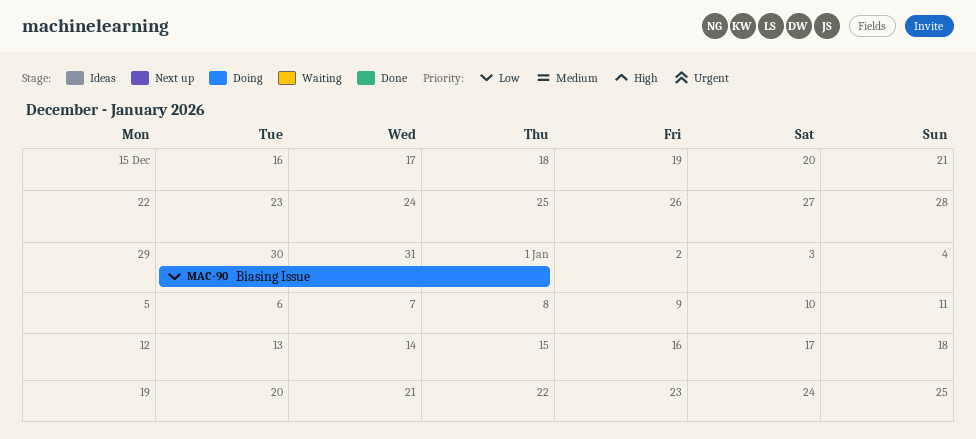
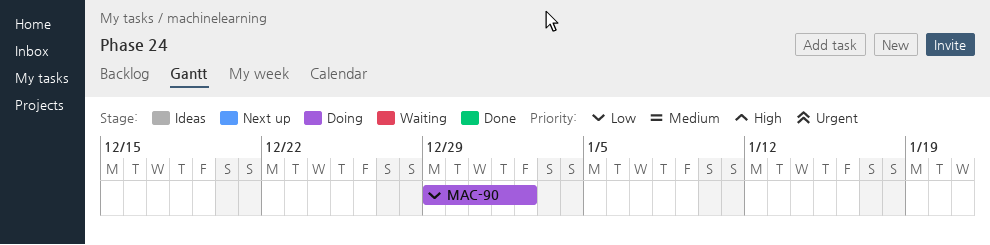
MAC-90, start: Dec 30 -> Dec 29
MAC-90, due: Jan 1 -> Jan 2

